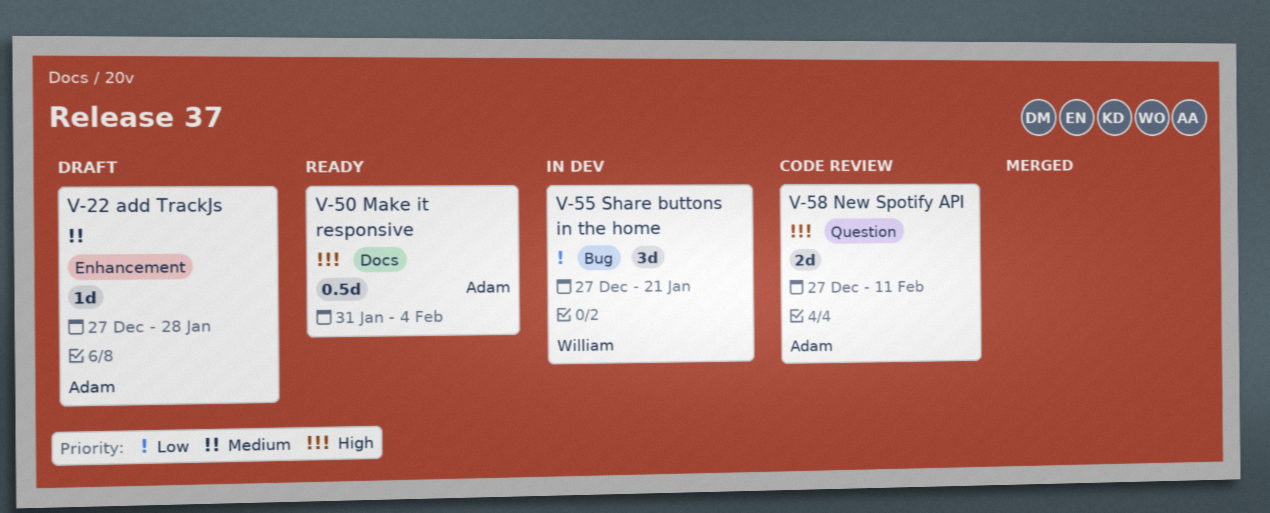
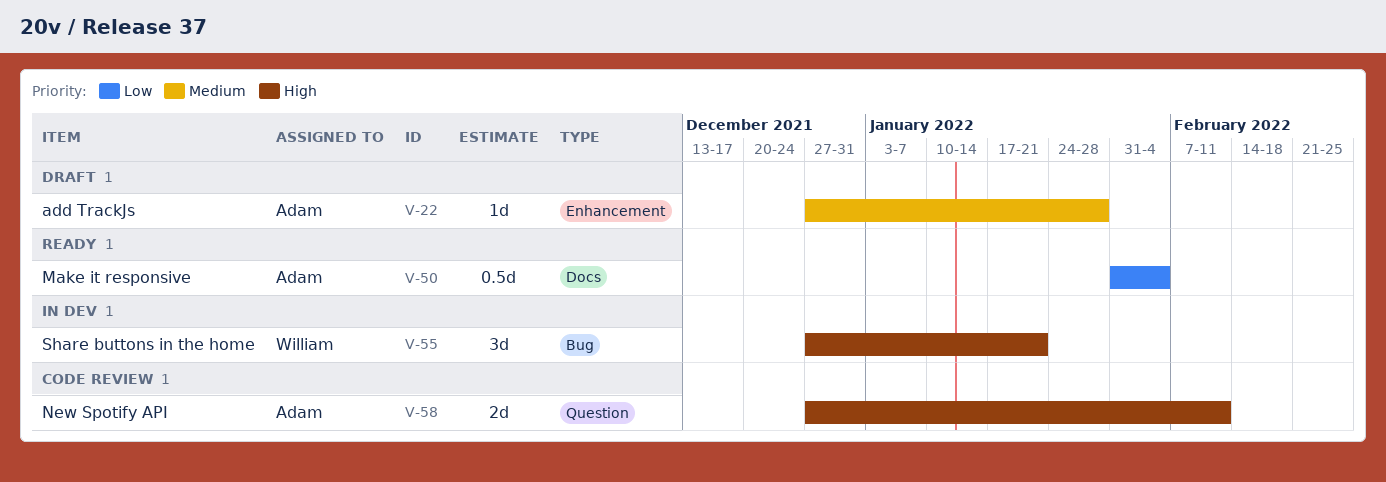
V-50, priority: High -> Low
V-55, priority: Low -> High

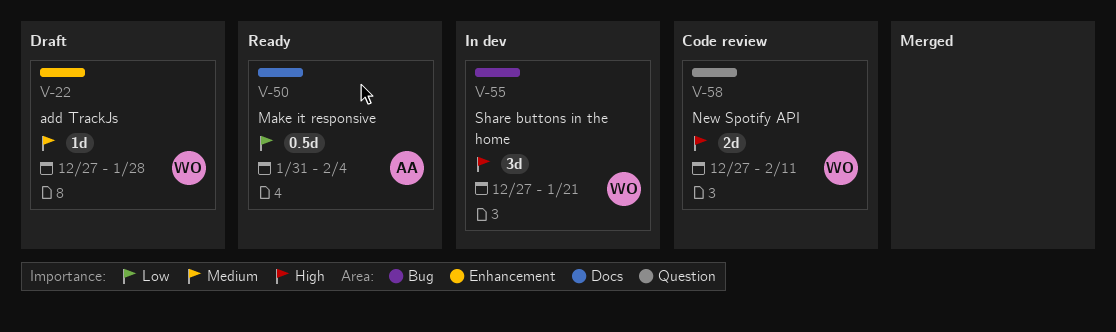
V-22, owner: Adam -> William
V-58, owner: Adam -> William

